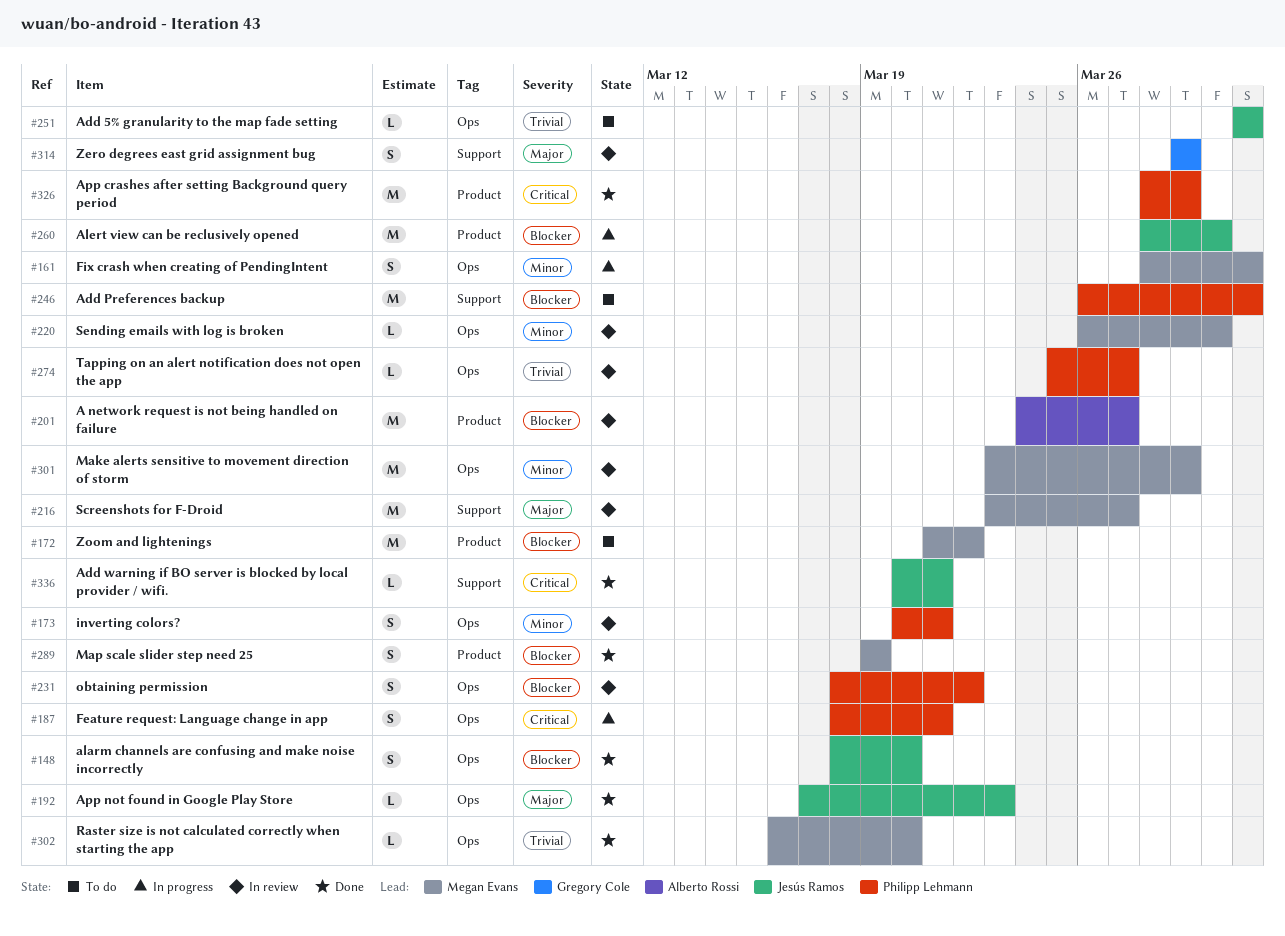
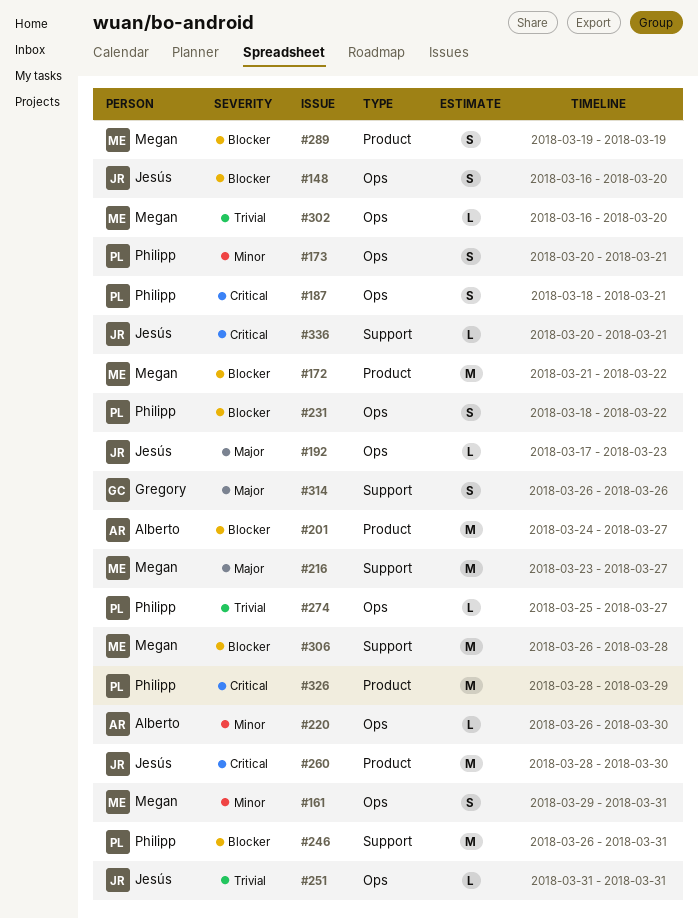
#148, start: Mar 18 -> Mar 16
#161, start: Mar 28 -> Mar 29
#220, owner: Megan Evans -> Alberto Rossi
#260, priority: Blocker -> Critical
#301: present -> none
#306: none -> present
#314, start: Mar 29 -> Mar 26
#314, due: Mar 29 -> Mar 26

